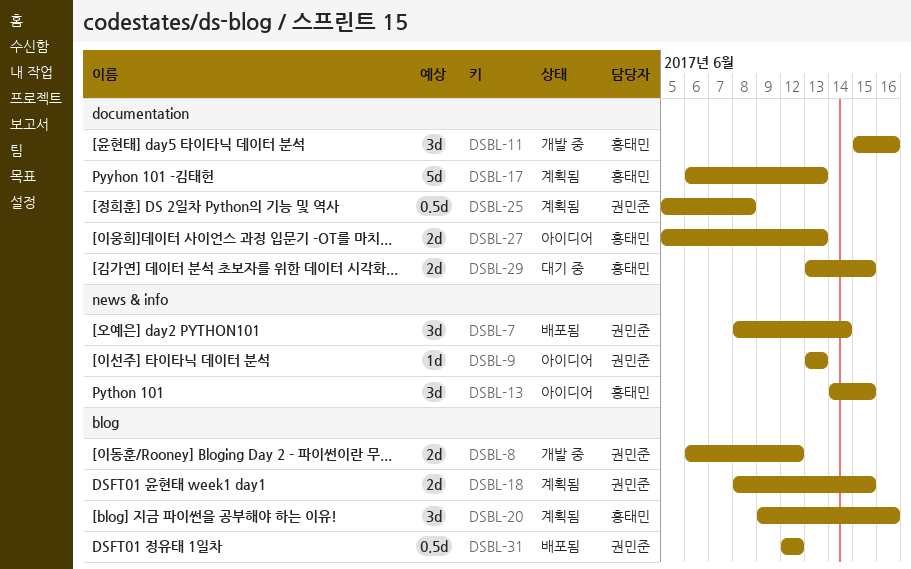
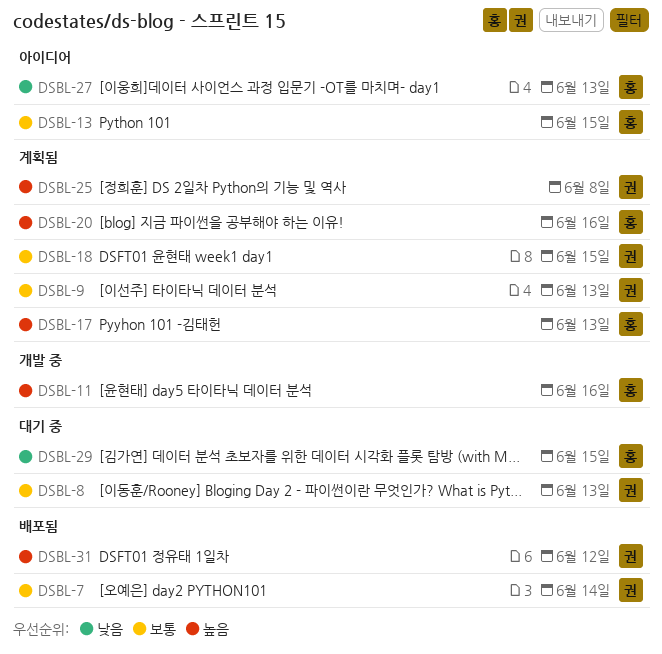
DSBL-8, status: 개발 중 -> 대기 중
DSBL-8, due: Jun 12 -> Jun 13
DSBL-9, status: 아이디어 -> 계획됨

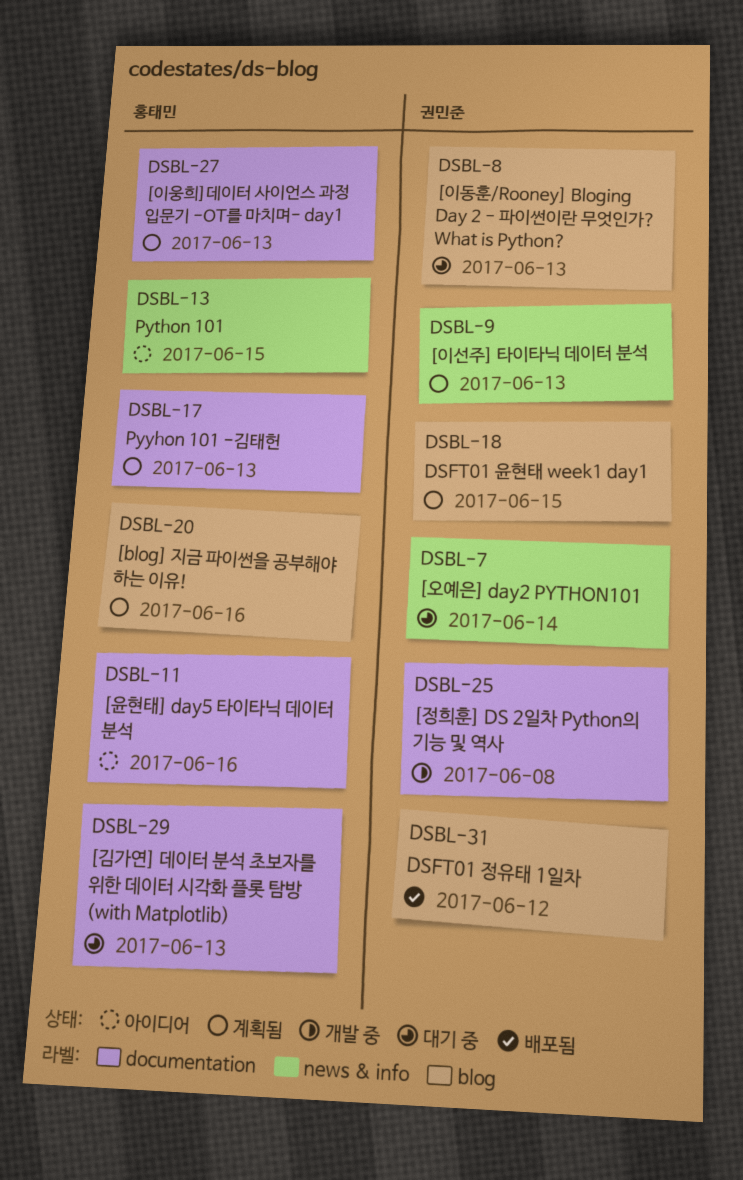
DSBL-7, status: 배포됨 -> 대기 중
DSBL-11, status: 개발 중 -> 아이디어
DSBL-25, status: 계획됨 -> 개발 중
DSBL-27, status: 아이디어 -> 계획됨
DSBL-29, due: Jun 15 -> Jun 13

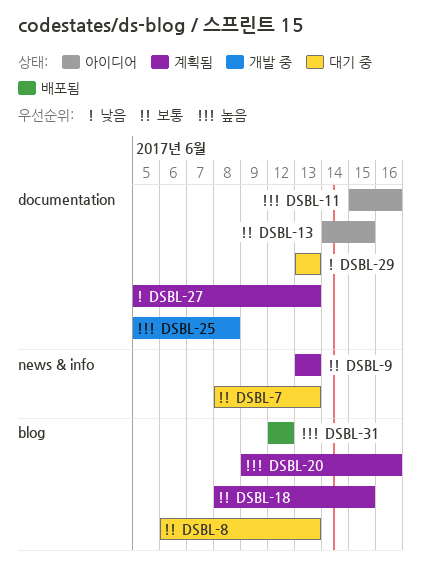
DSBL-7, due: Jun 14 -> Jun 13
DSBL-13, label: news & info -> documentation
DSBL-17: present -> none

